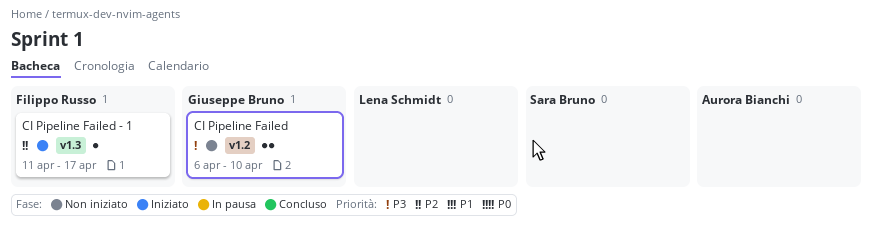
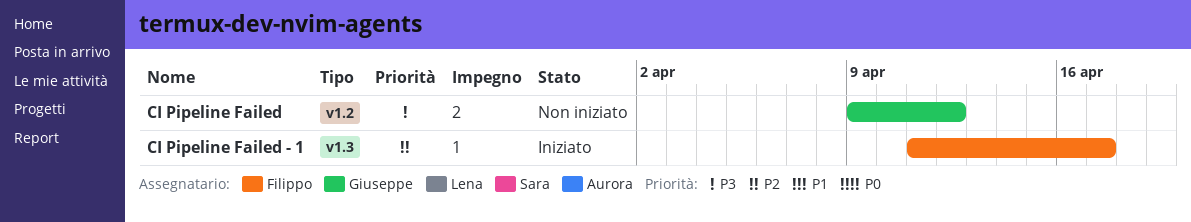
CI Pipeline Failed, start: Apr 6 -> Apr 9
CI Pipeline Failed, due: Apr 10 -> Apr 12

